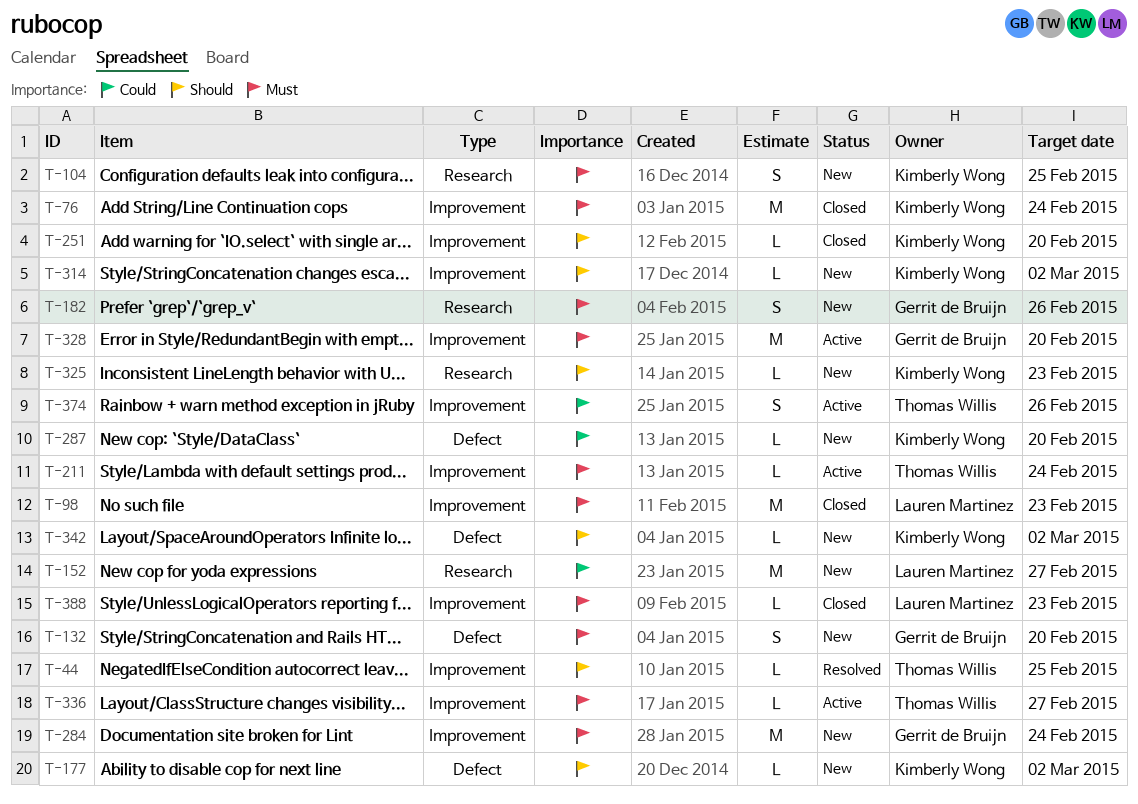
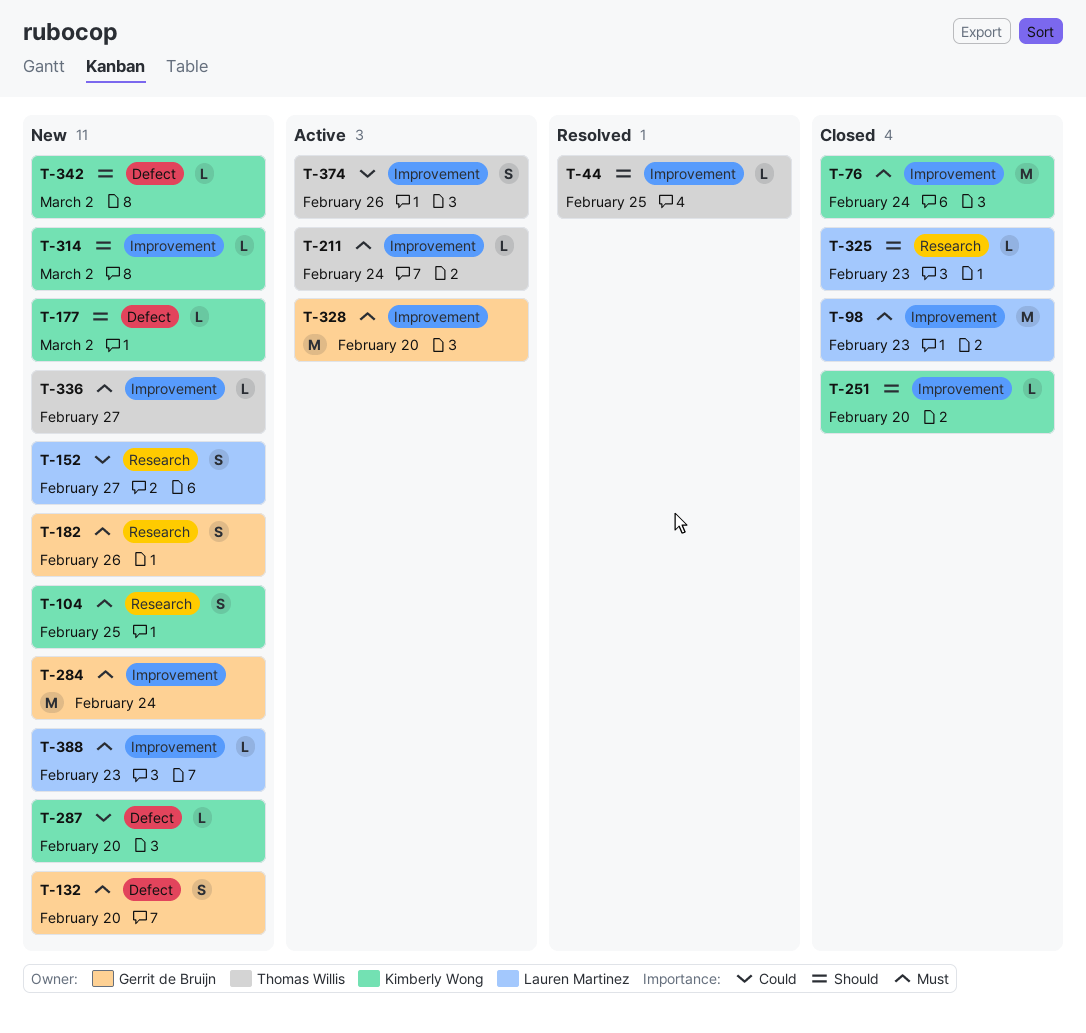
T-152, estimate: M -> S
T-325, status: New -> Closed
T-325, owner: Kimberly Wong -> Lauren Martinez
T-336, status: Active -> New
T-388, status: Closed -> New

